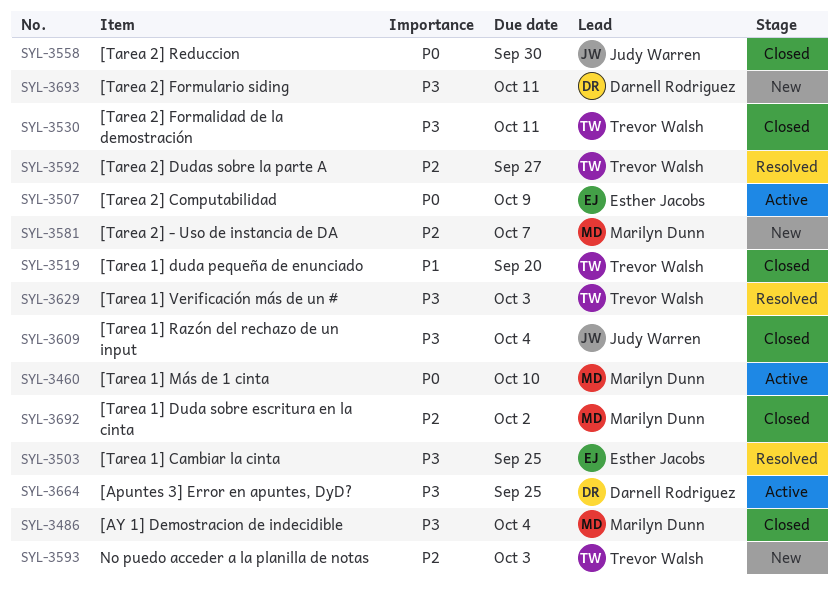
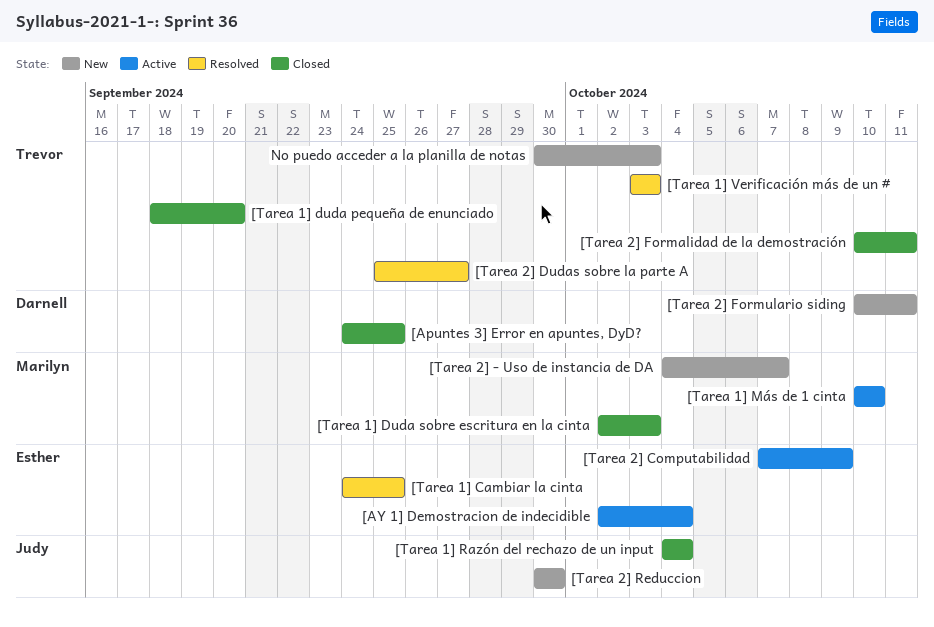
[Apuntes 3] Error en apuntes, DyD?, status: Active -> Closed
[AY 1] Demostracion de indecidible, status: Closed -> Active
[AY 1] Demostracion de indecidible, owner: Marilyn Dunn -> Esther Jacobs
[Tarea 1] Duda sobre escritura en la cinta, due: Oct 2 -> Oct 3
[Tarea 2] Reduccion, status: Closed -> New

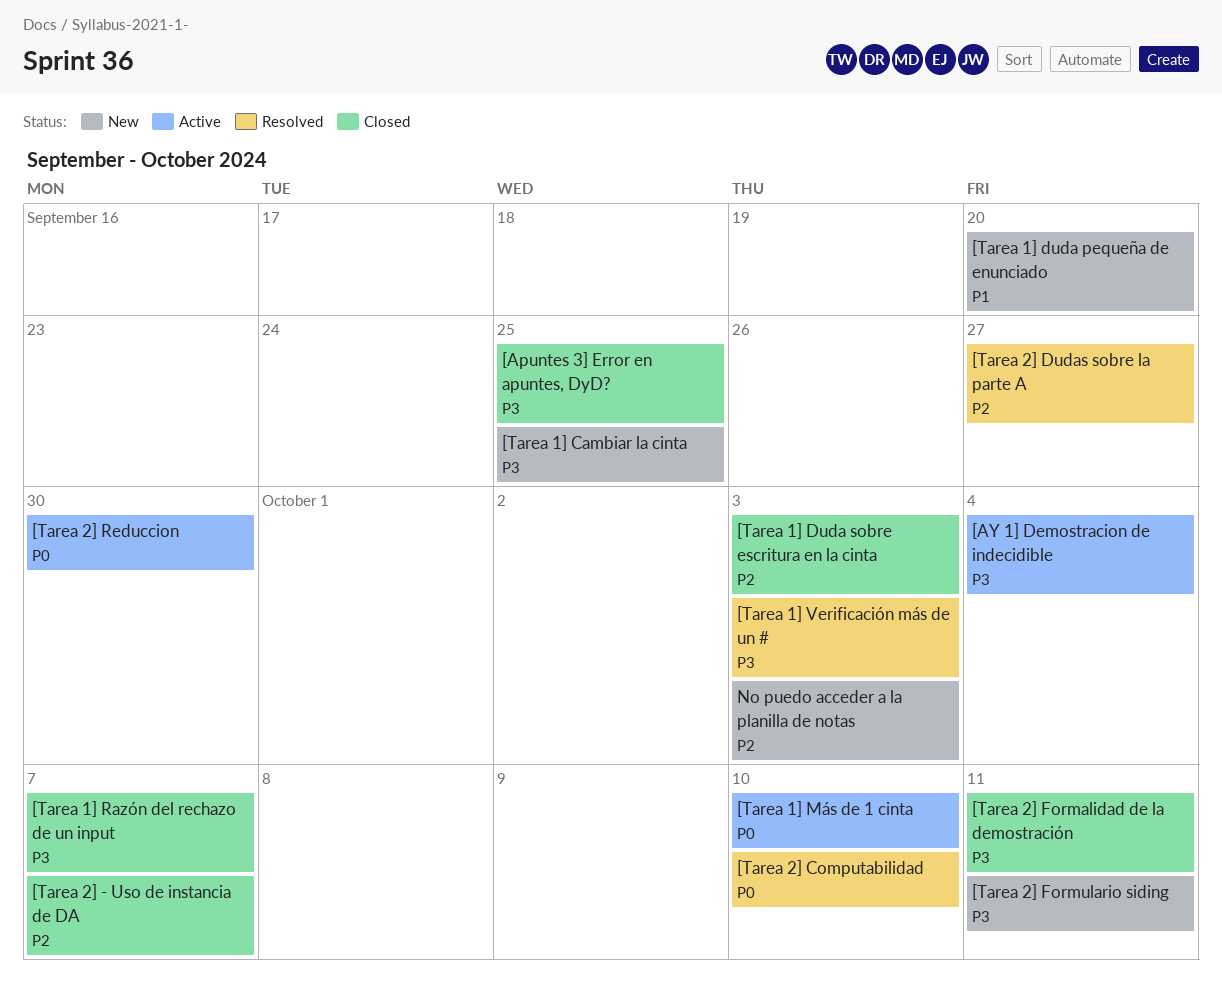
[Tarea 1] Cambiar la cinta, status: Resolved -> New
[Tarea 1] duda pequeña de enunciado, status: Closed -> New
[Tarea 1] Razón del rechazo de un input, due: Oct 4 -> Oct 7
[Tarea 2] - Uso de instancia de DA, status: New -> Closed
[Tarea 2] Computabilidad, status: Active -> Resolved
[Tarea 2] Computabilidad, due: Oct 9 -> Oct 10
[Tarea 2] Reduccion, status: New -> Active

